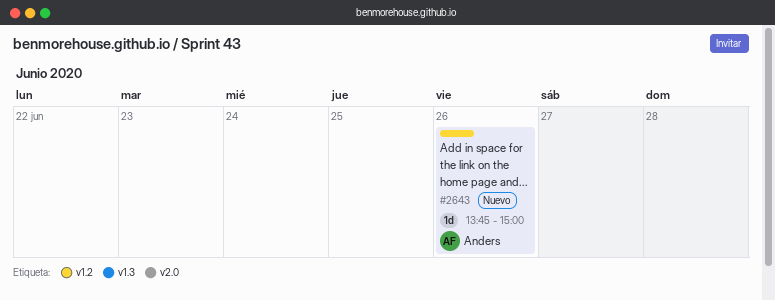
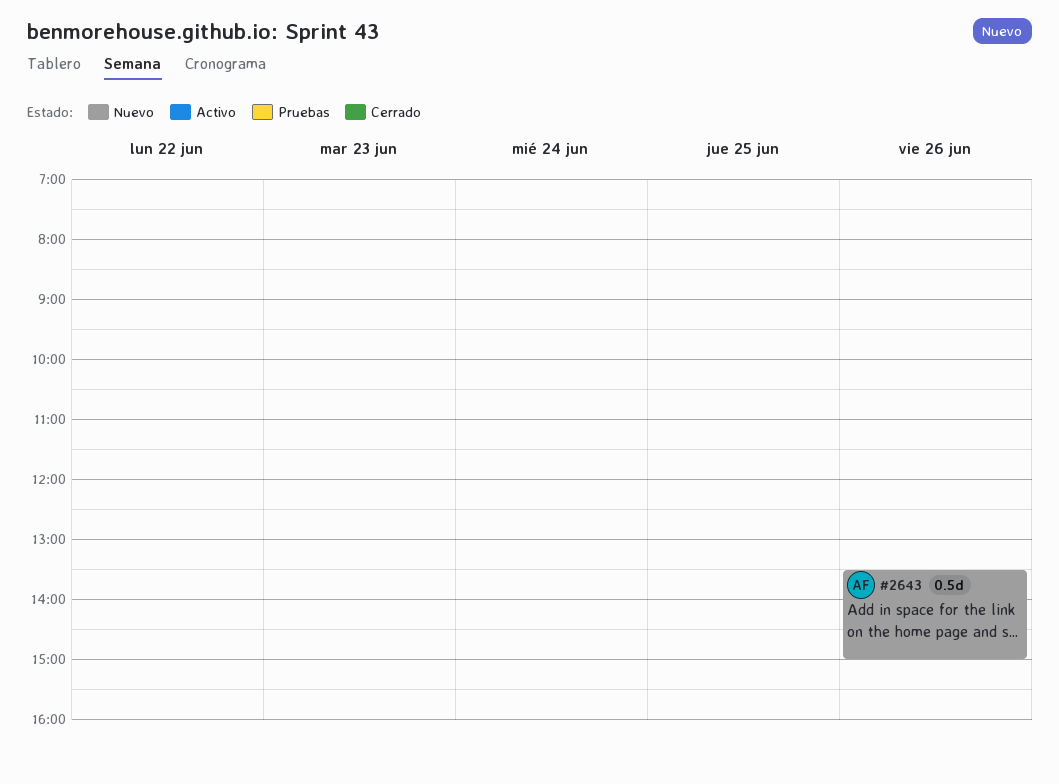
#2643, estimate: 1d -> 0.5d
#2643, begins: 13:45 -> 13:30

